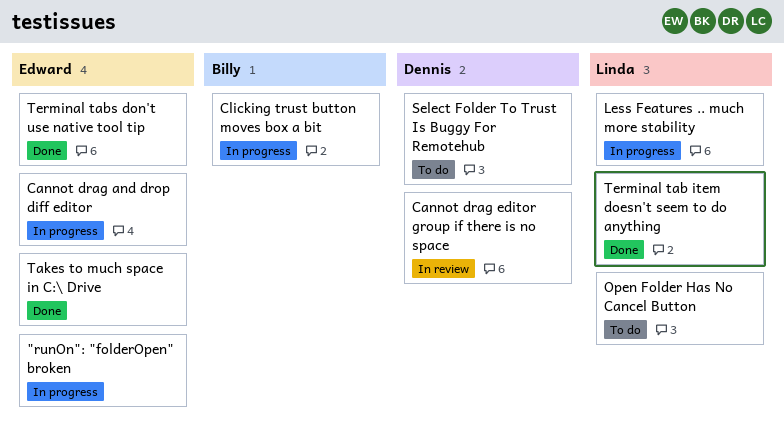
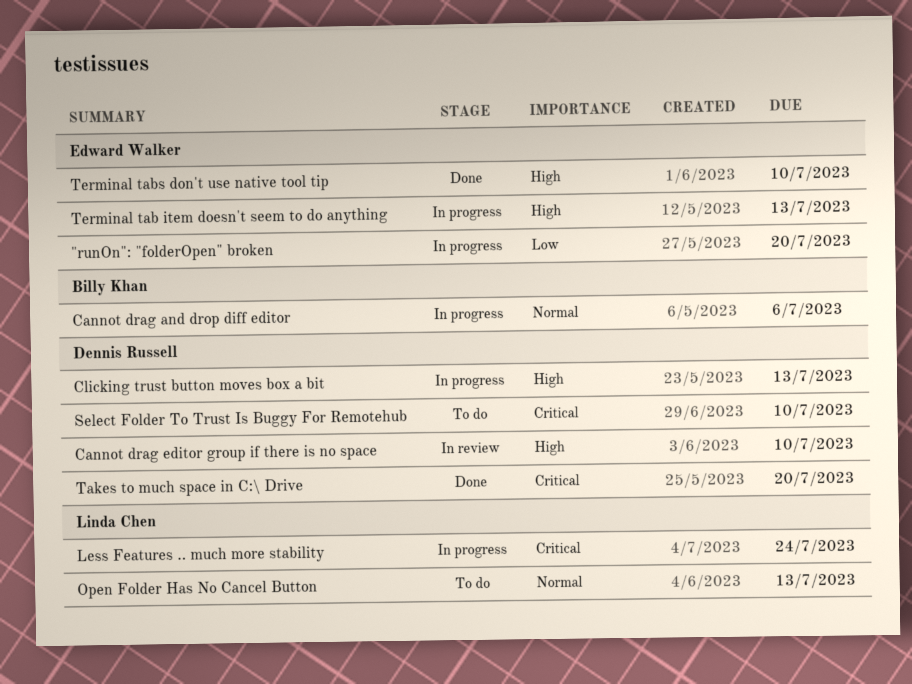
Cannot drag and drop diff editor, owner: Edward Walker -> Billy Khan
Clicking trust button moves box a bit, owner: Billy Khan -> Dennis Russell
Takes to much space in C:\ Drive, owner: Edward Walker -> Dennis Russell
Terminal tab item doesn't seem to do anything, status: Done -> In progress
Terminal tab item doesn't seem to do anything, owner: Linda Chen -> Edward Walker

